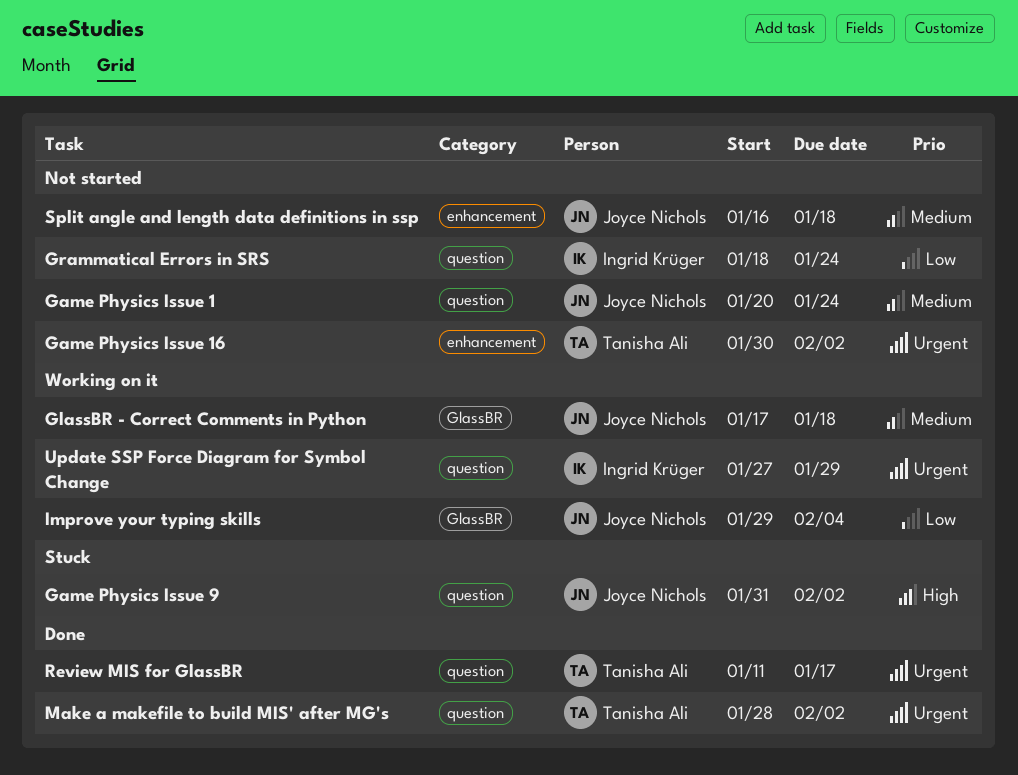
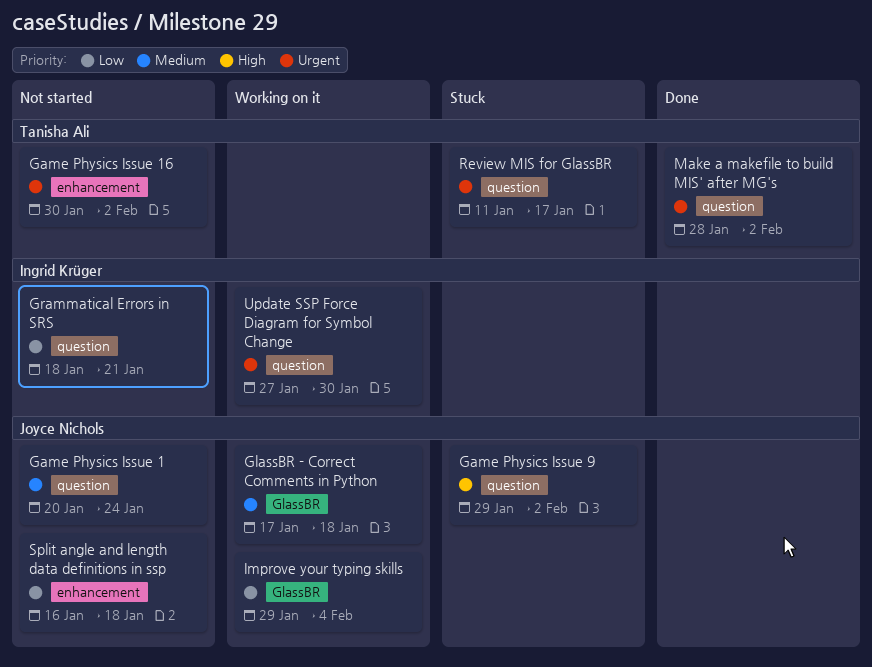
Game Physics Issue 9, start: Jan 31 -> Jan 29
Grammatical Errors in SRS, due: Jan 24 -> Jan 21
Review MIS for GlassBR, status: Done -> Stuck
Split angle and length data definitions in ssp, priority: Medium -> Low
Update SSP Force Diagram for Symbol Change, due: Jan 29 -> Jan 30

